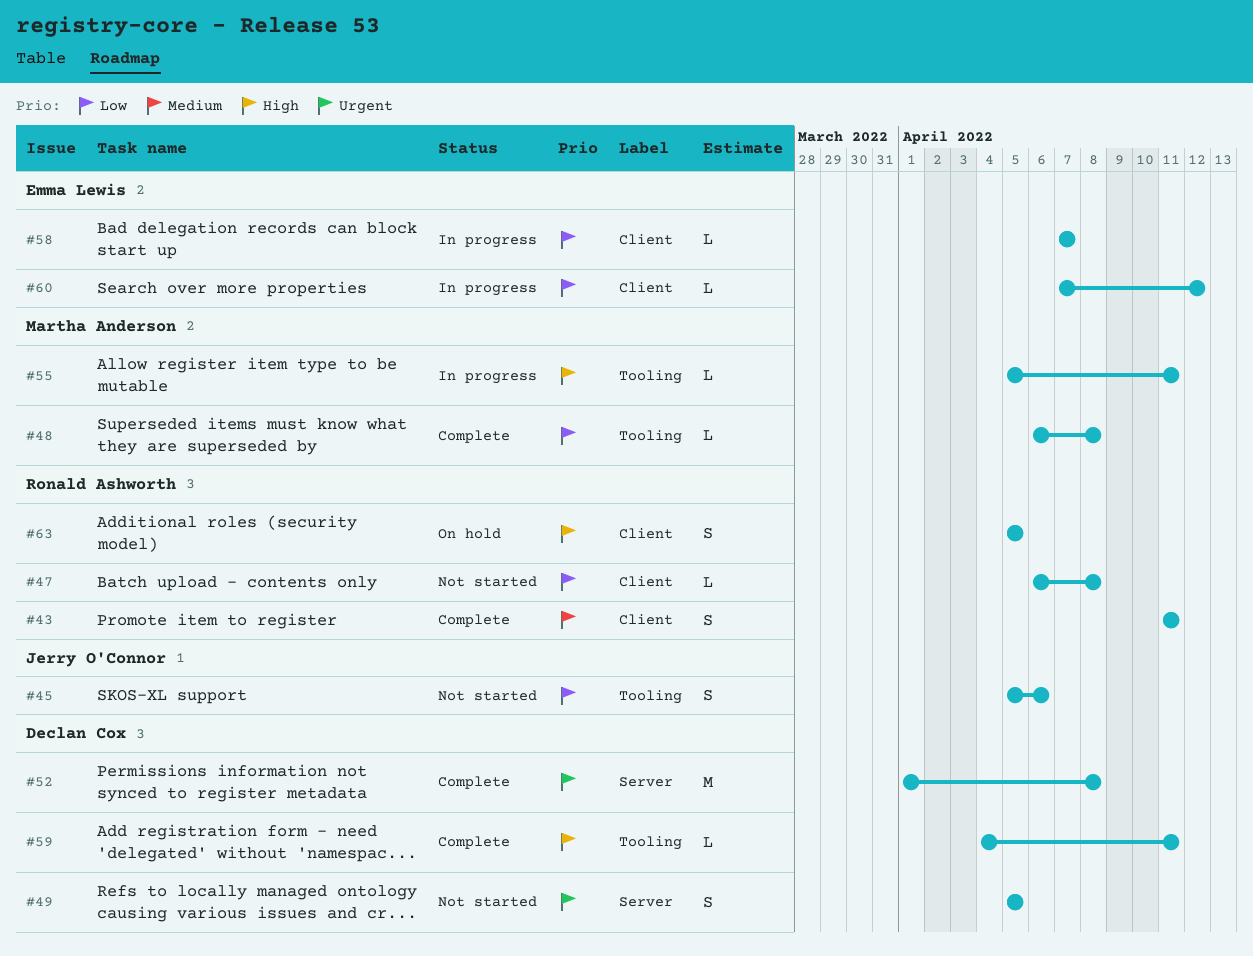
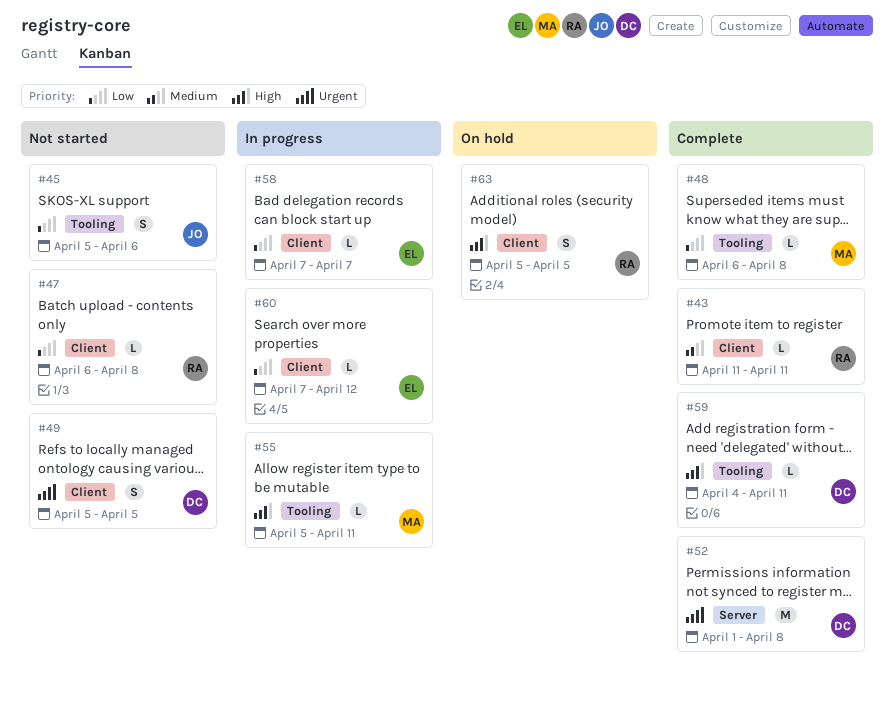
#43, estimate: S -> L
#49, label: Server -> Client

